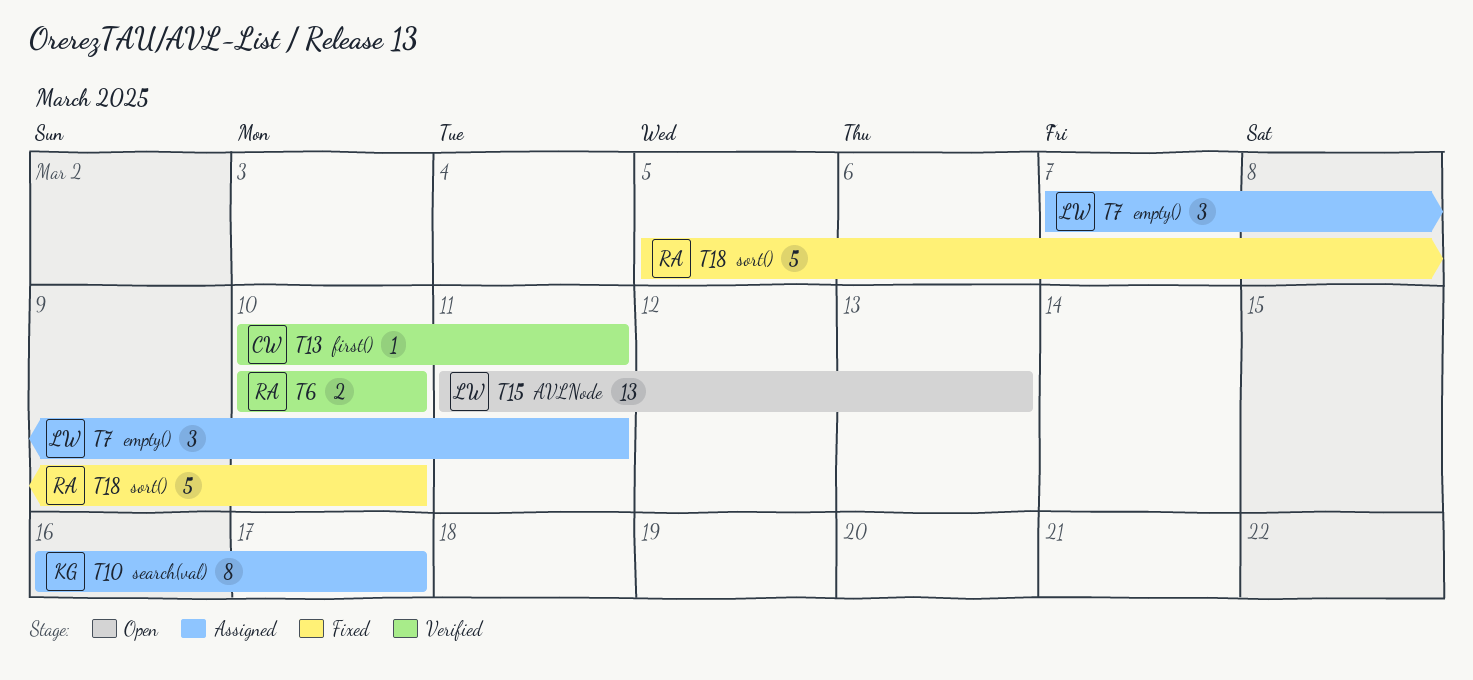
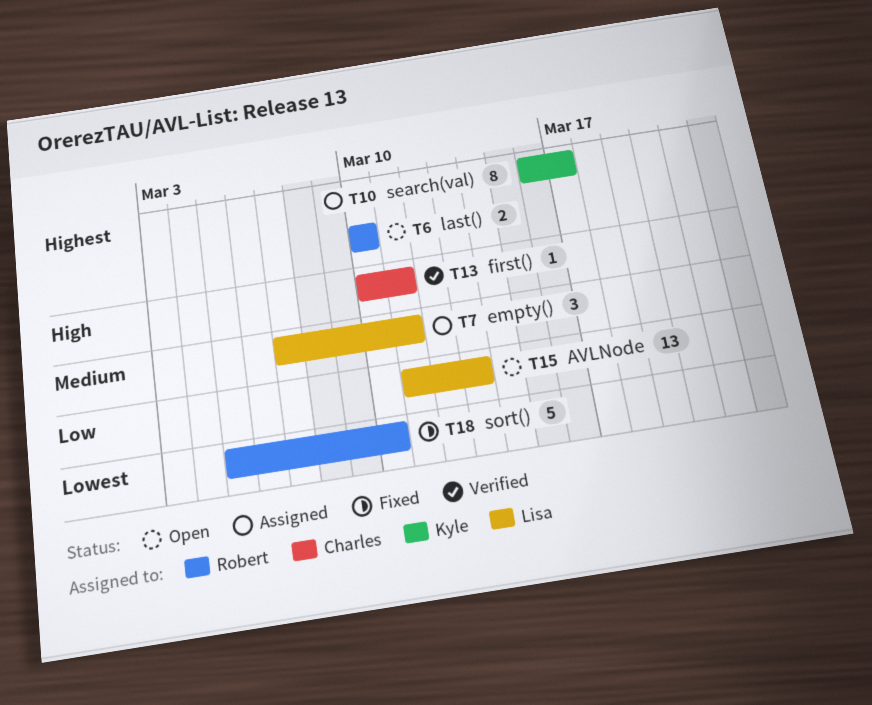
T6, status: Verified -> Open

